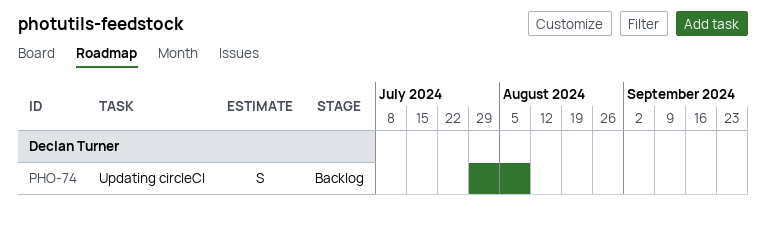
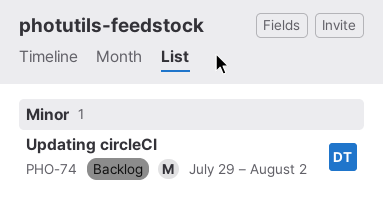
PHO-74, estimate: S -> M
PHO-74, due: Aug 9 -> Aug 2

